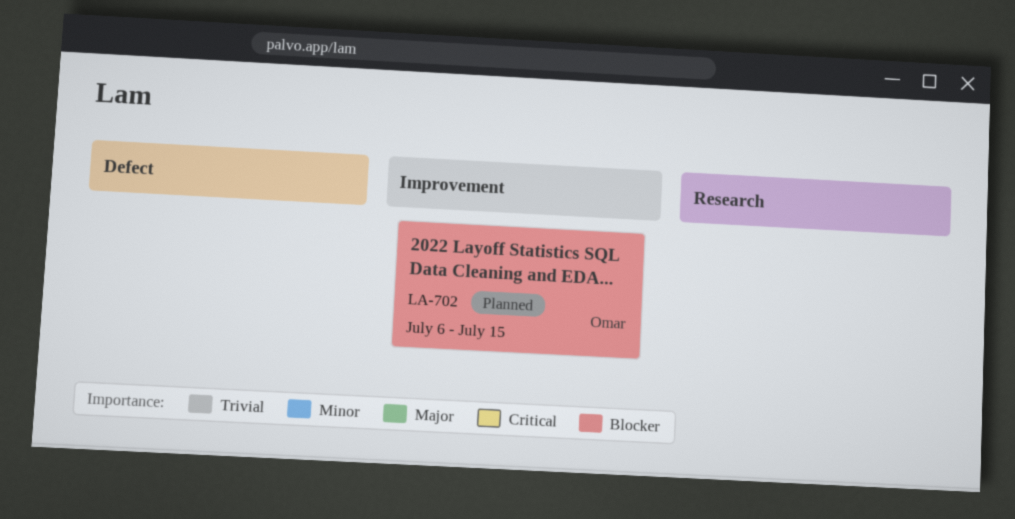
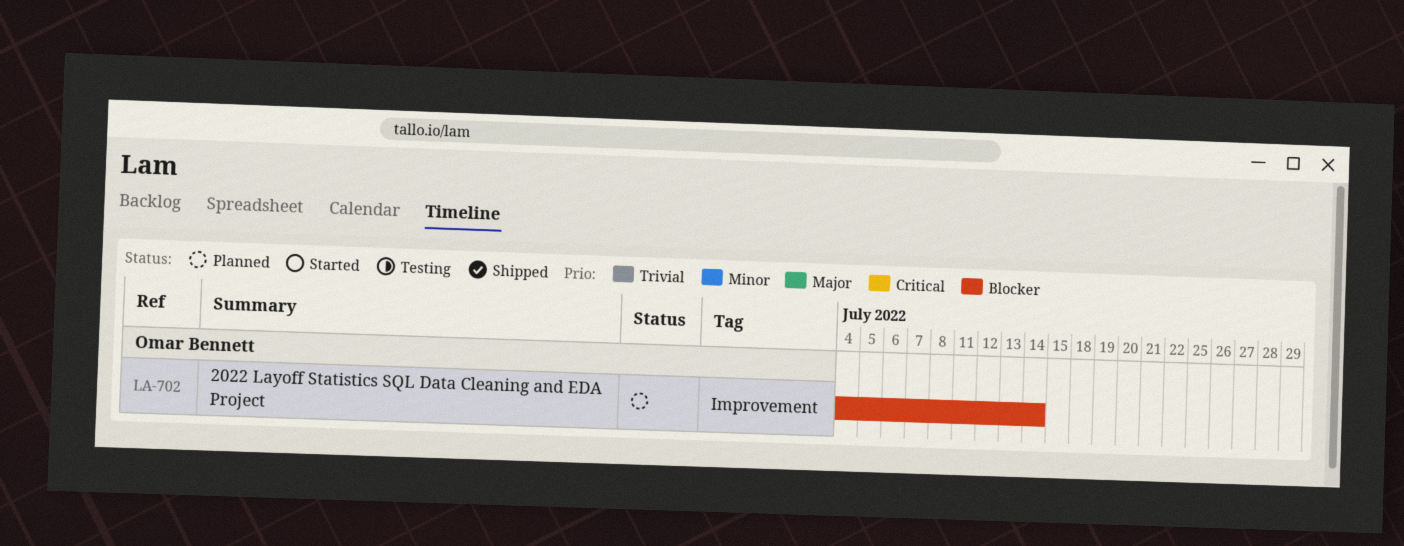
LA-702, start: Jul 6 -> Jul 4
LA-702, due: Jul 15 -> Jul 14

